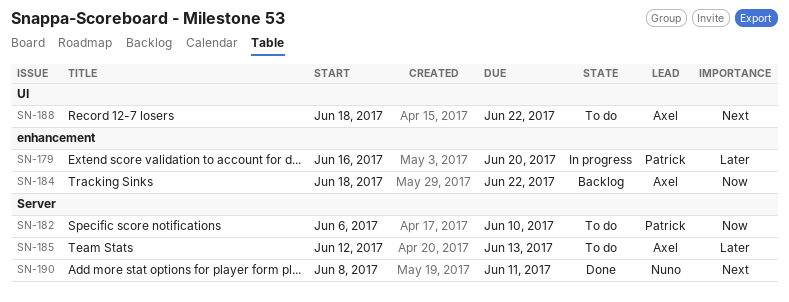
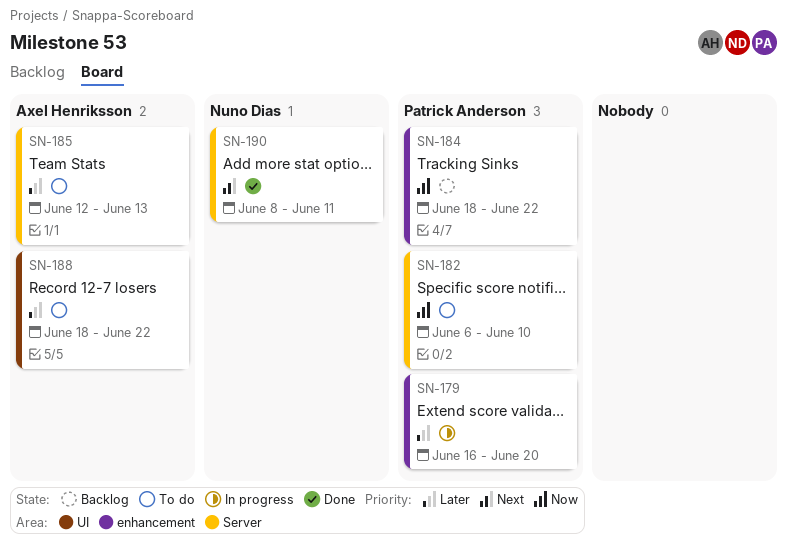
SN-184, owner: Axel Henriksson -> Patrick Anderson
SN-188, priority: Next -> Later

